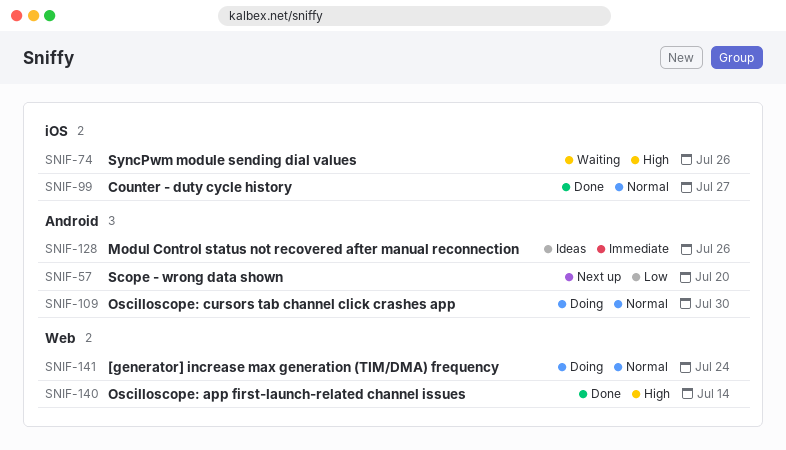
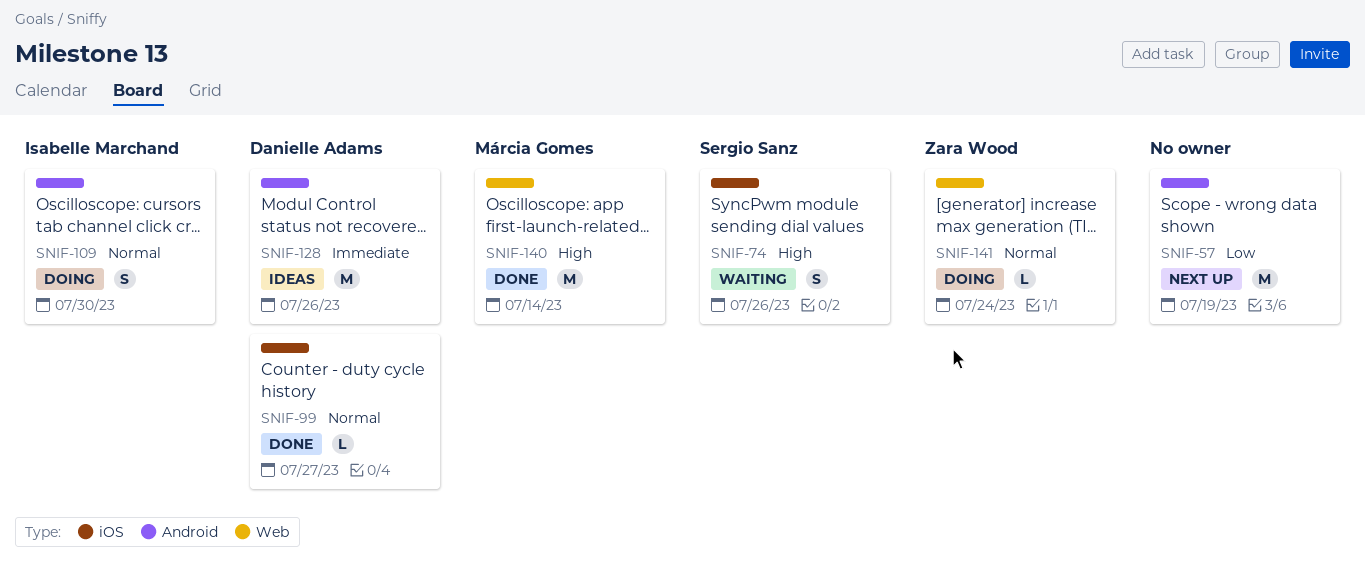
SNIF-57, due: Jul 20 -> Jul 19

